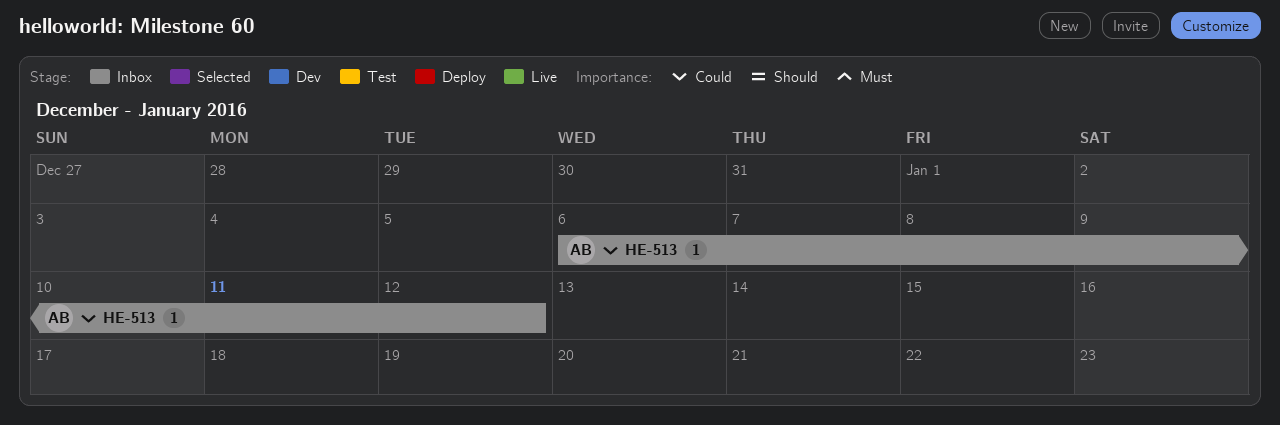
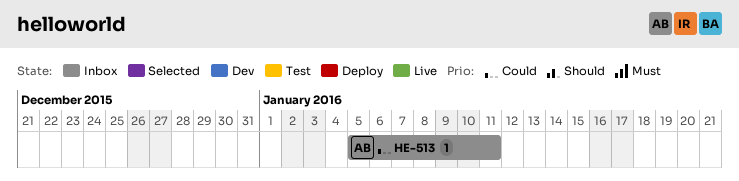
HE-513, start: Jan 6 -> Jan 5
HE-513, due: Jan 12 -> Jan 11

